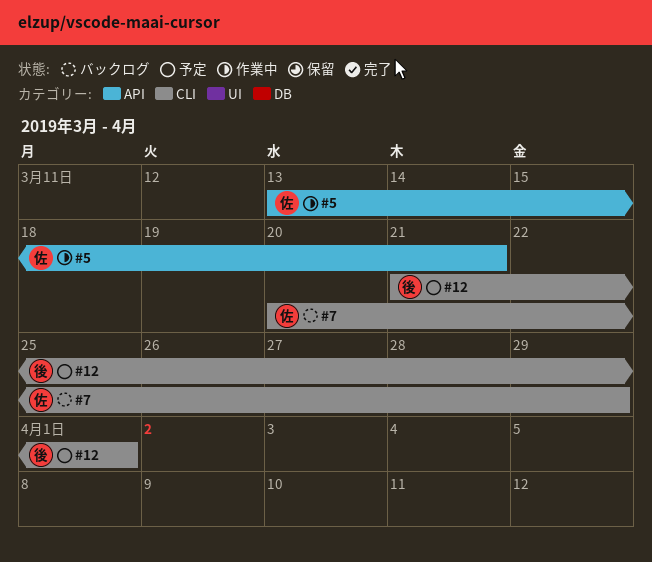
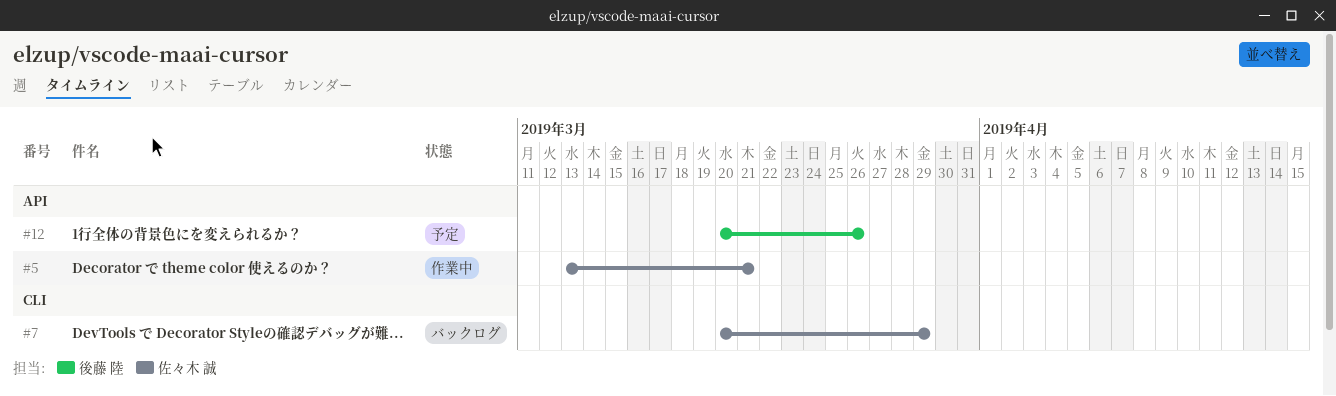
#12, label: CLI -> API
#12, start: Mar 21 -> Mar 20
#12, due: Apr 1 -> Mar 26

